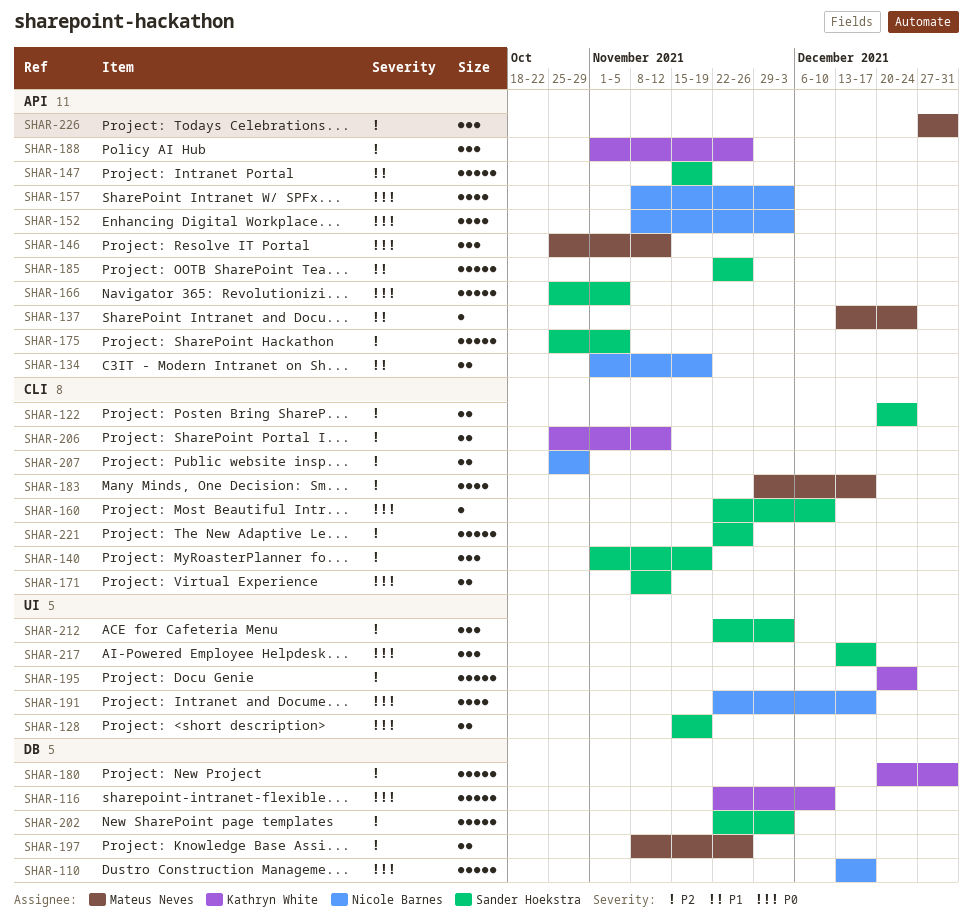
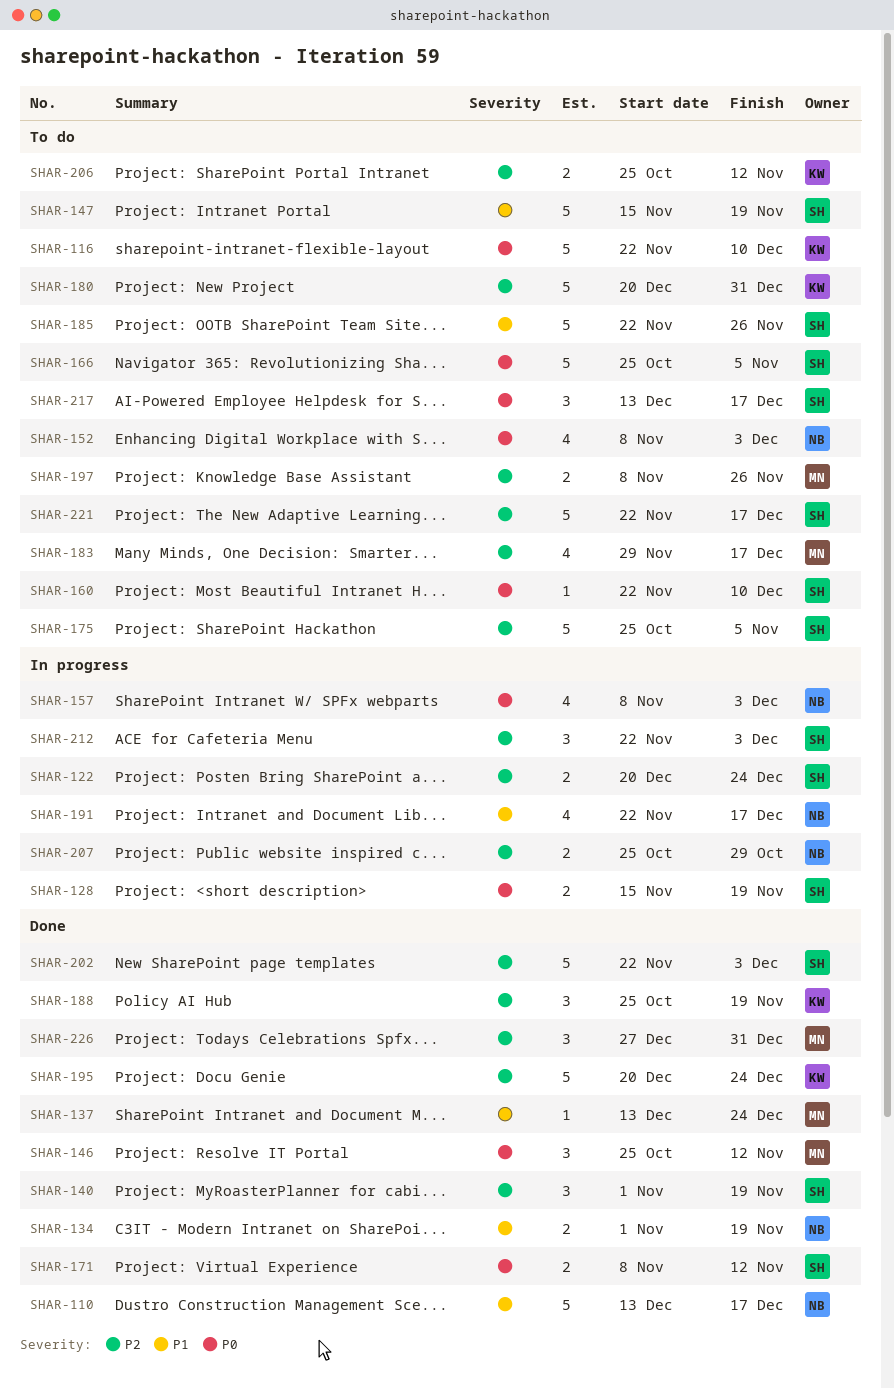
SHAR-110, priority: P0 -> P1
SHAR-188, start: Nov 1 -> Oct 25
SHAR-188, due: Nov 26 -> Nov 19
SHAR-191, priority: P0 -> P1
SHAR-221, due: Nov 26 -> Dec 17

